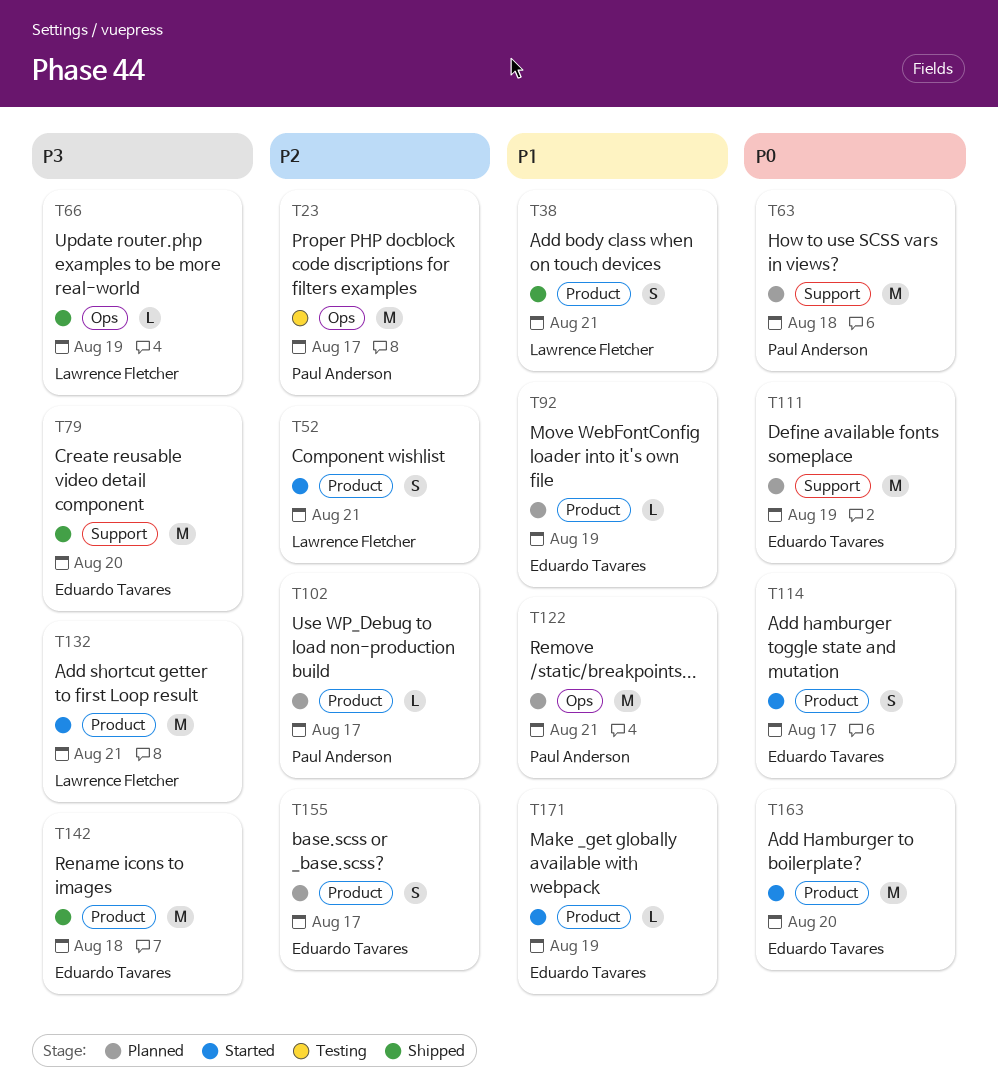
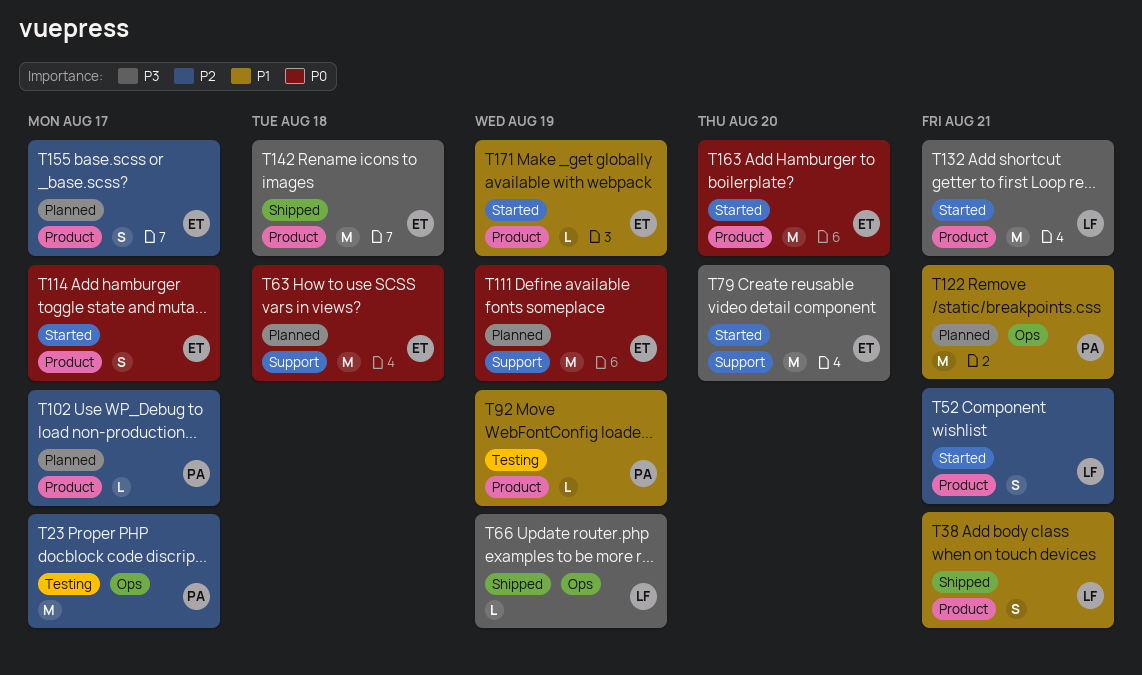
T63, owner: Paul Anderson -> Eduardo Tavares
T79, status: Shipped -> Started
T92, status: Planned -> Testing
T92, owner: Eduardo Tavares -> Paul Anderson

